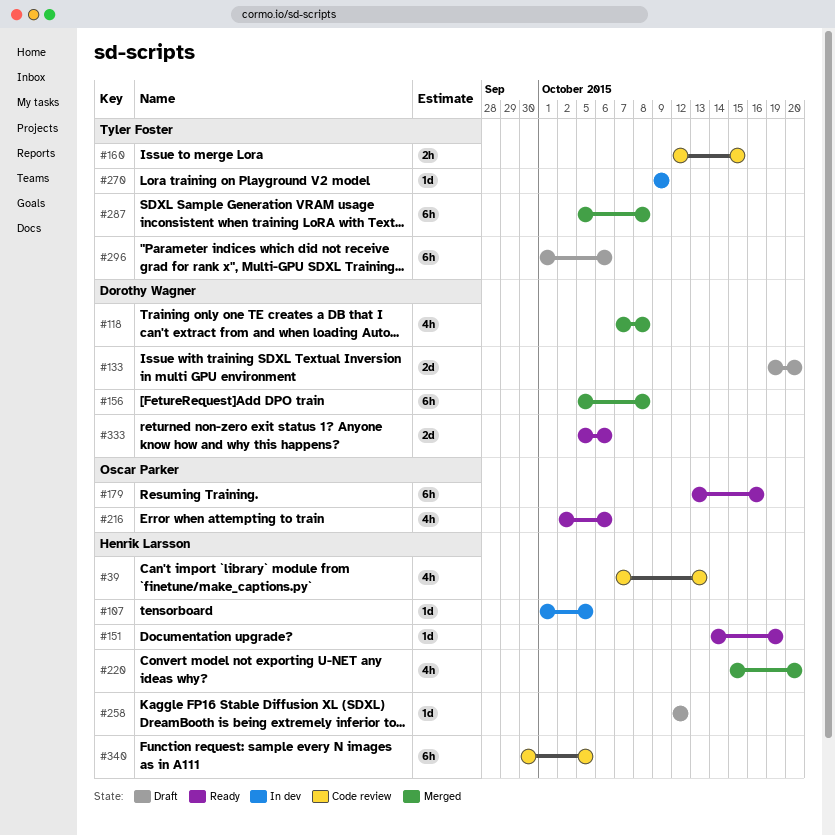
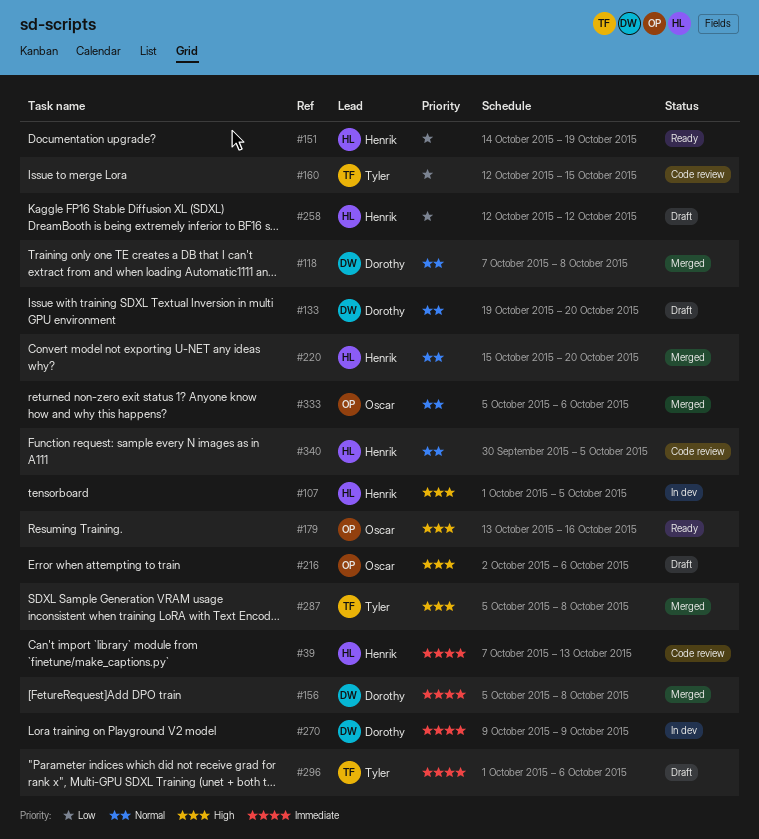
#216, status: Ready -> Draft
#270, owner: Tyler Foster -> Dorothy Wagner
#333, status: Ready -> Merged
#333, owner: Dorothy Wagner -> Oscar Parker

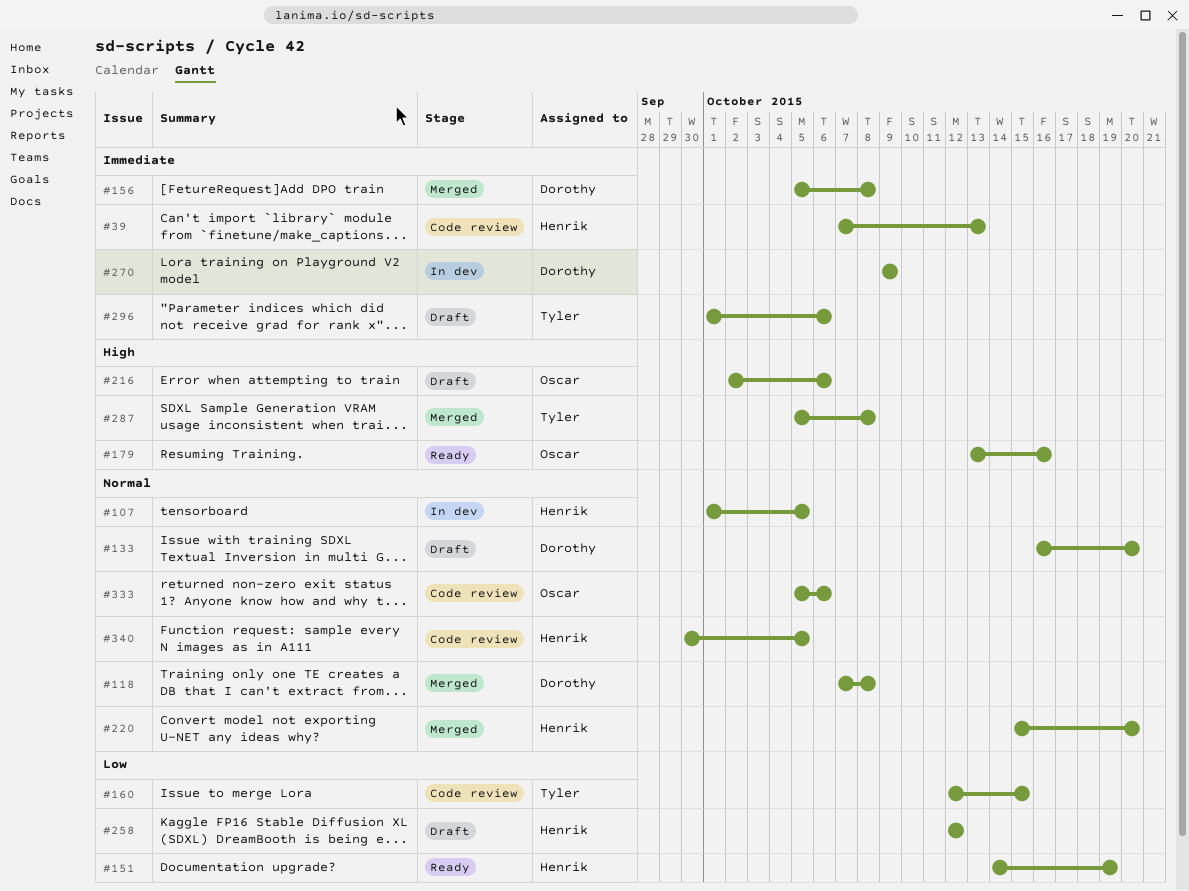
#107, priority: High -> Normal
#133, start: Oct 19 -> Oct 16
#333, status: Merged -> Code review

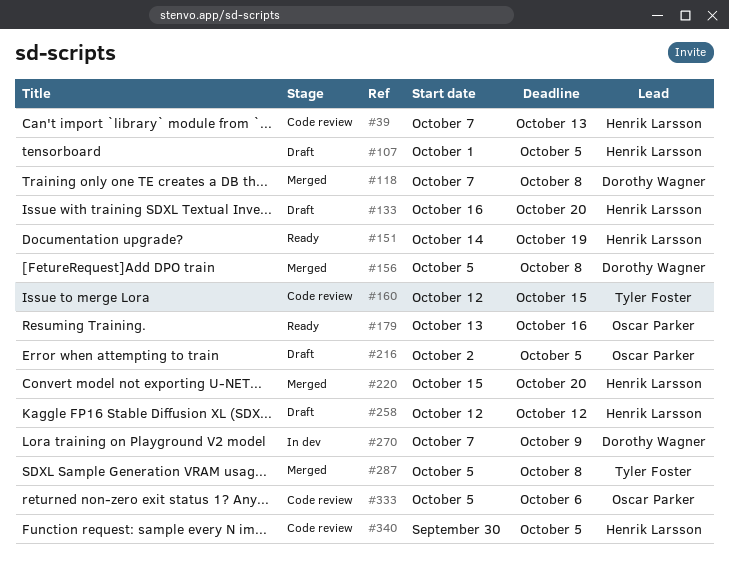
#107, status: In dev -> Draft
#133, owner: Dorothy Wagner -> Henrik Larsson
#216, due: Oct 6 -> Oct 5
#270, start: Oct 9 -> Oct 7
#296: present -> none

